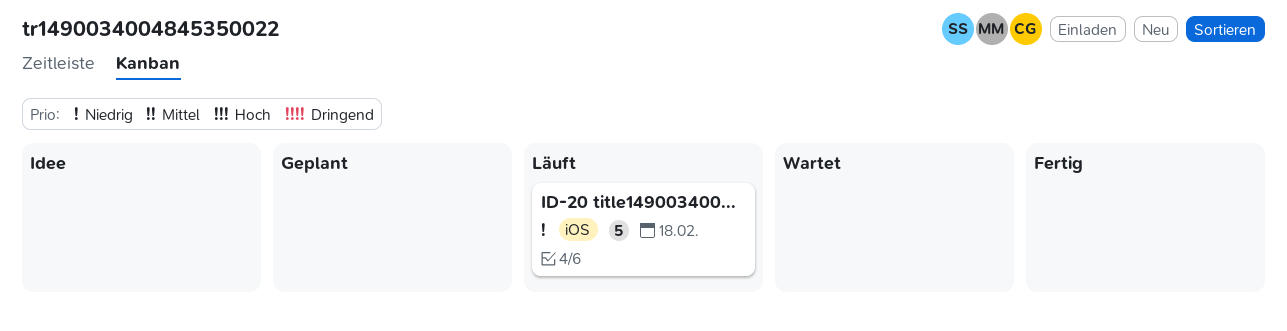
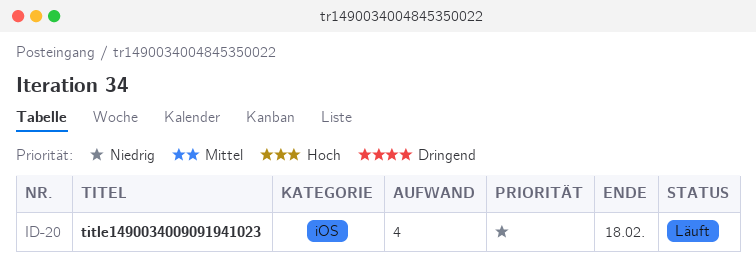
ID-20, estimate: 5 -> 4

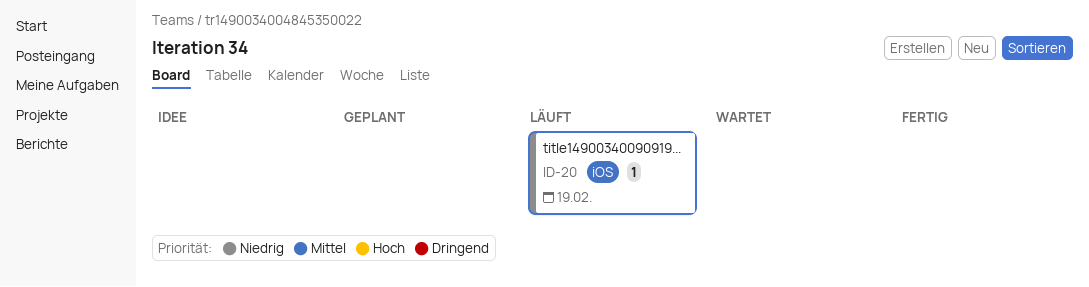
ID-20, estimate: 4 -> 1
ID-20, due: Feb 18 -> Feb 19

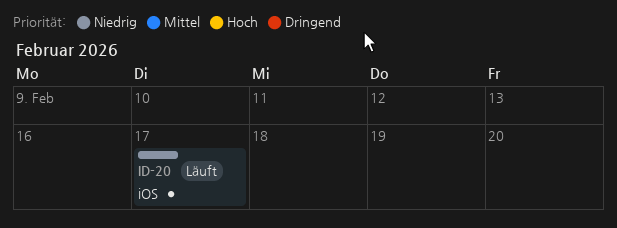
ID-20, due: Feb 19 -> Feb 17

